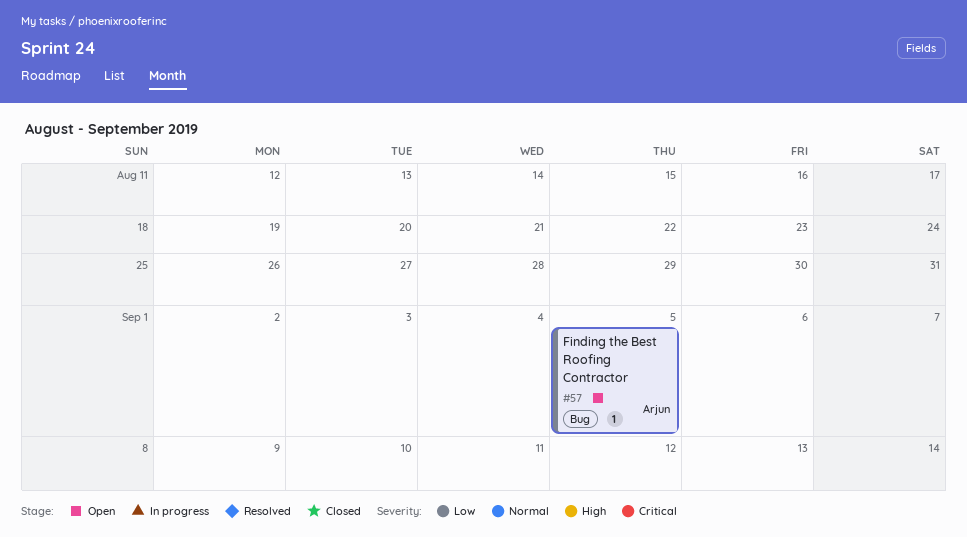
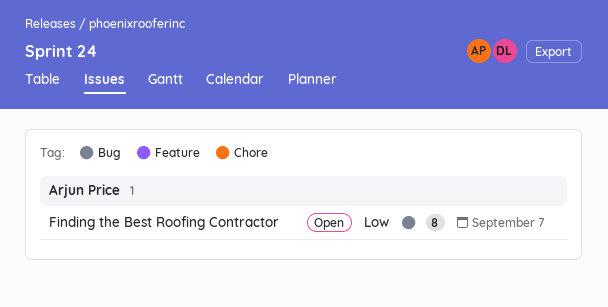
Finding the Best Roofing Contractor, estimate: 1 -> 8
Finding the Best Roofing Contractor, due: Sep 5 -> Sep 7

